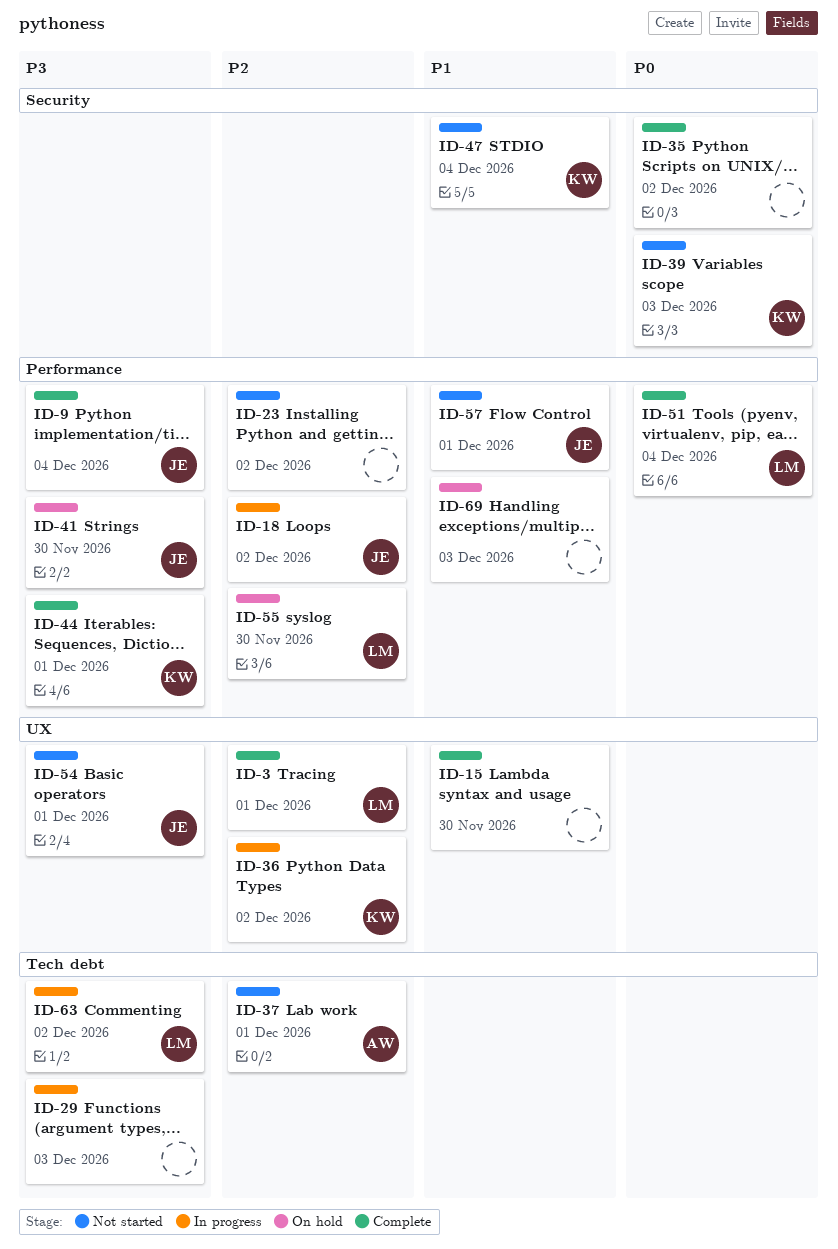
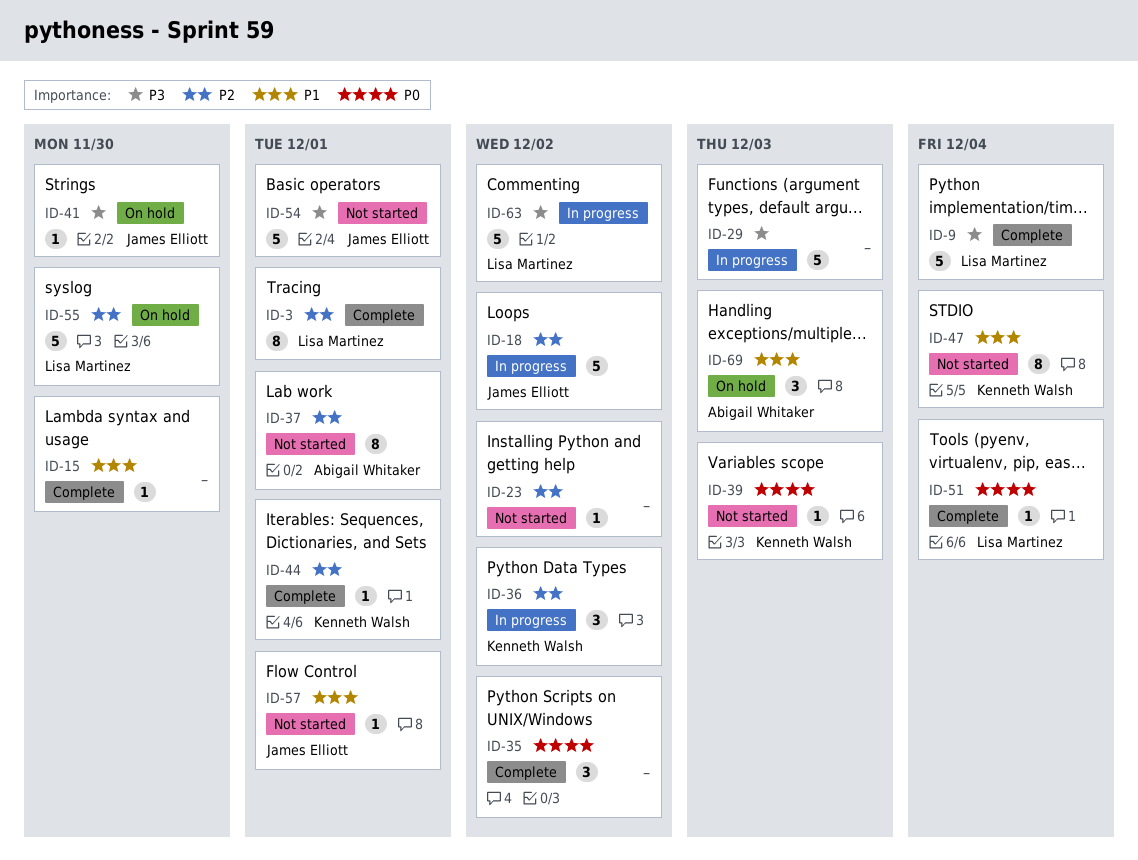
ID-9, owner: James Elliott -> Lisa Martinez
ID-44, priority: P3 -> P2
ID-69, owner: none -> Abigail Whitaker

